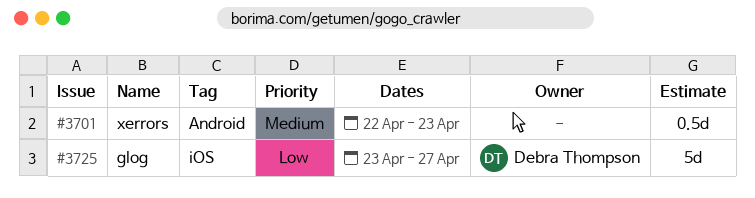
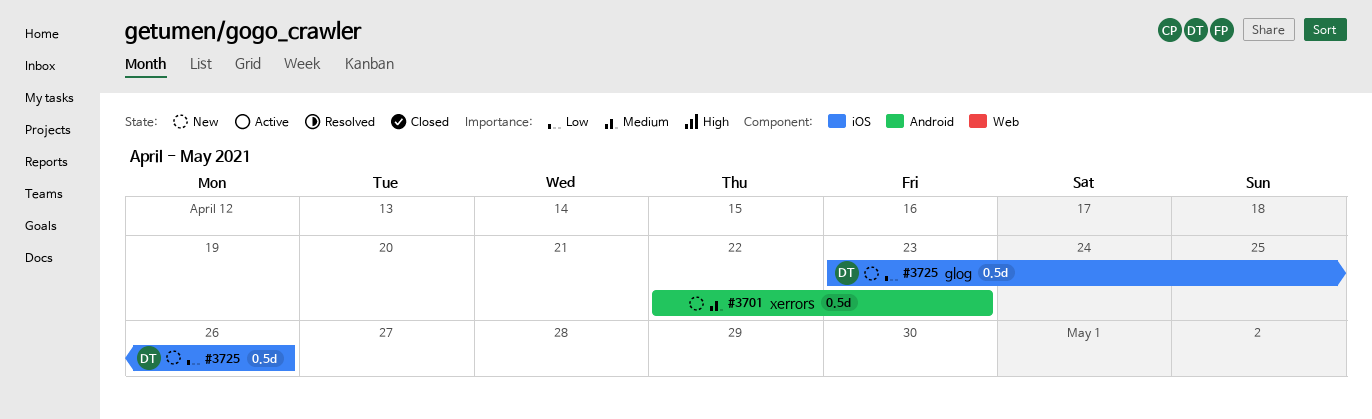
#3725, estimate: 5d -> 0.5d
#3725, due: Apr 27 -> Apr 26

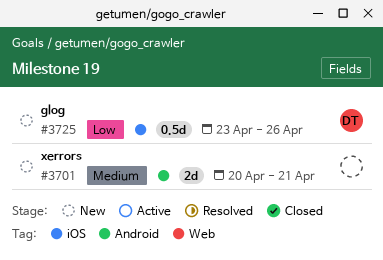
#3701, estimate: 0.5d -> 2d
#3701, start: Apr 22 -> Apr 20
#3701, due: Apr 23 -> Apr 21

